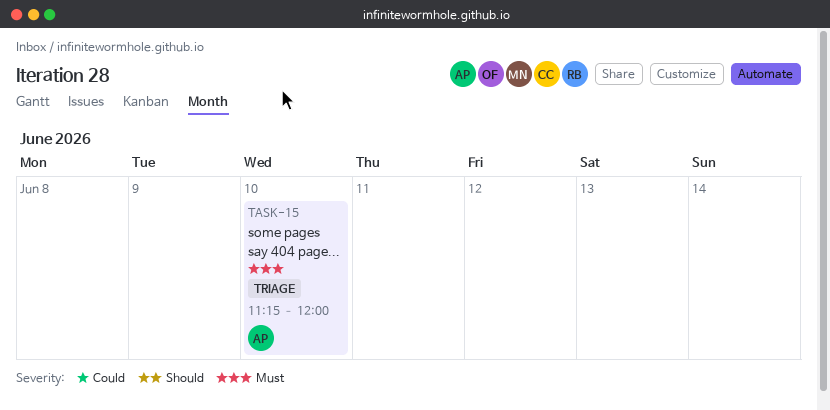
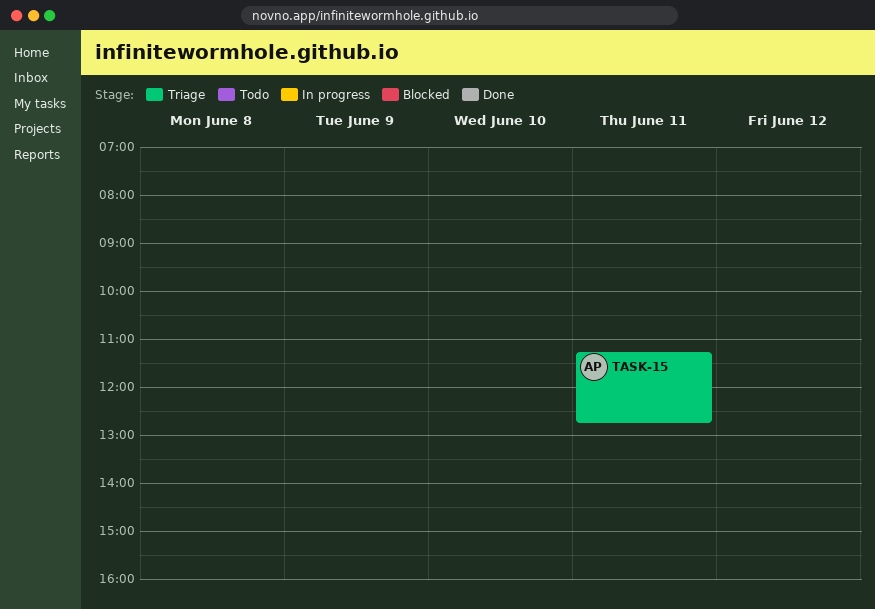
TASK-15, day: Jun 10 -> Jun 11
TASK-15, ends: 12:00 -> 12:45

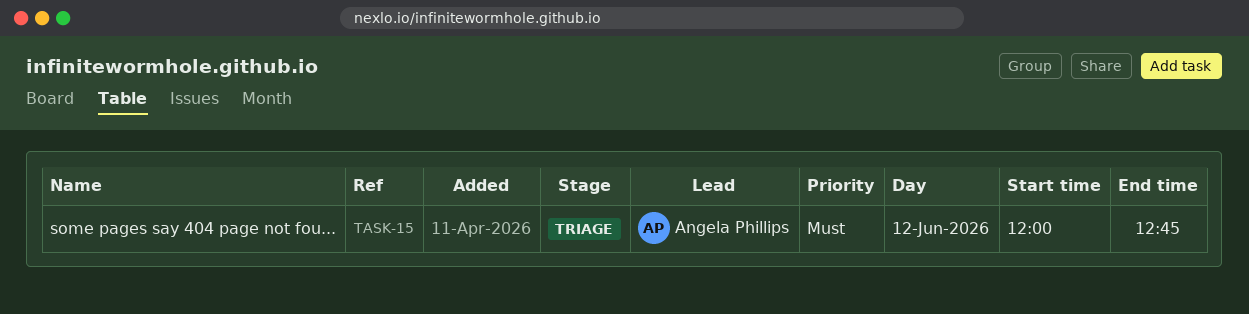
TASK-15, day: Jun 11 -> Jun 12
TASK-15, begins: 11:15 -> 12:00

